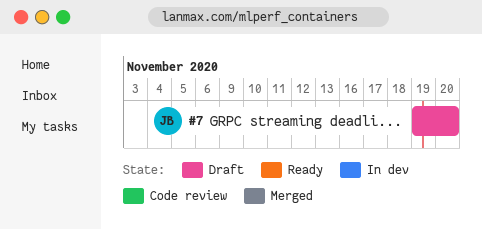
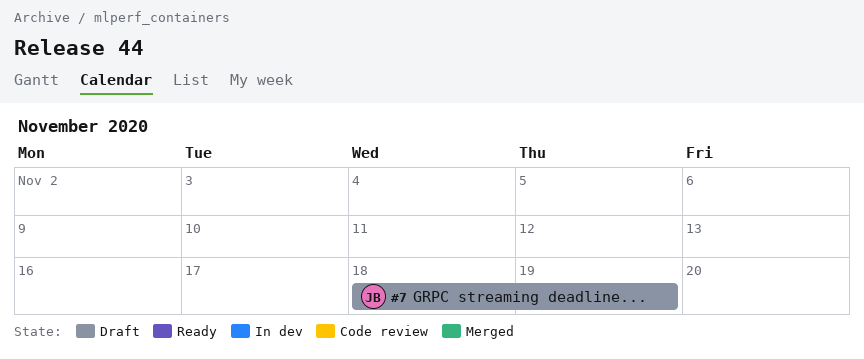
#7, start: Nov 19 -> Nov 18
#7, due: Nov 20 -> Nov 19

